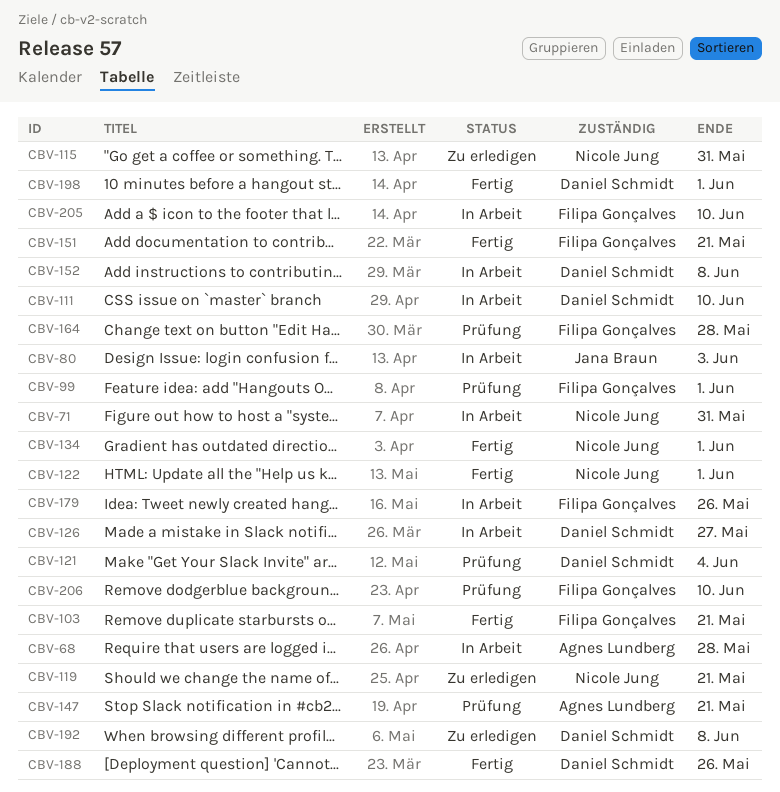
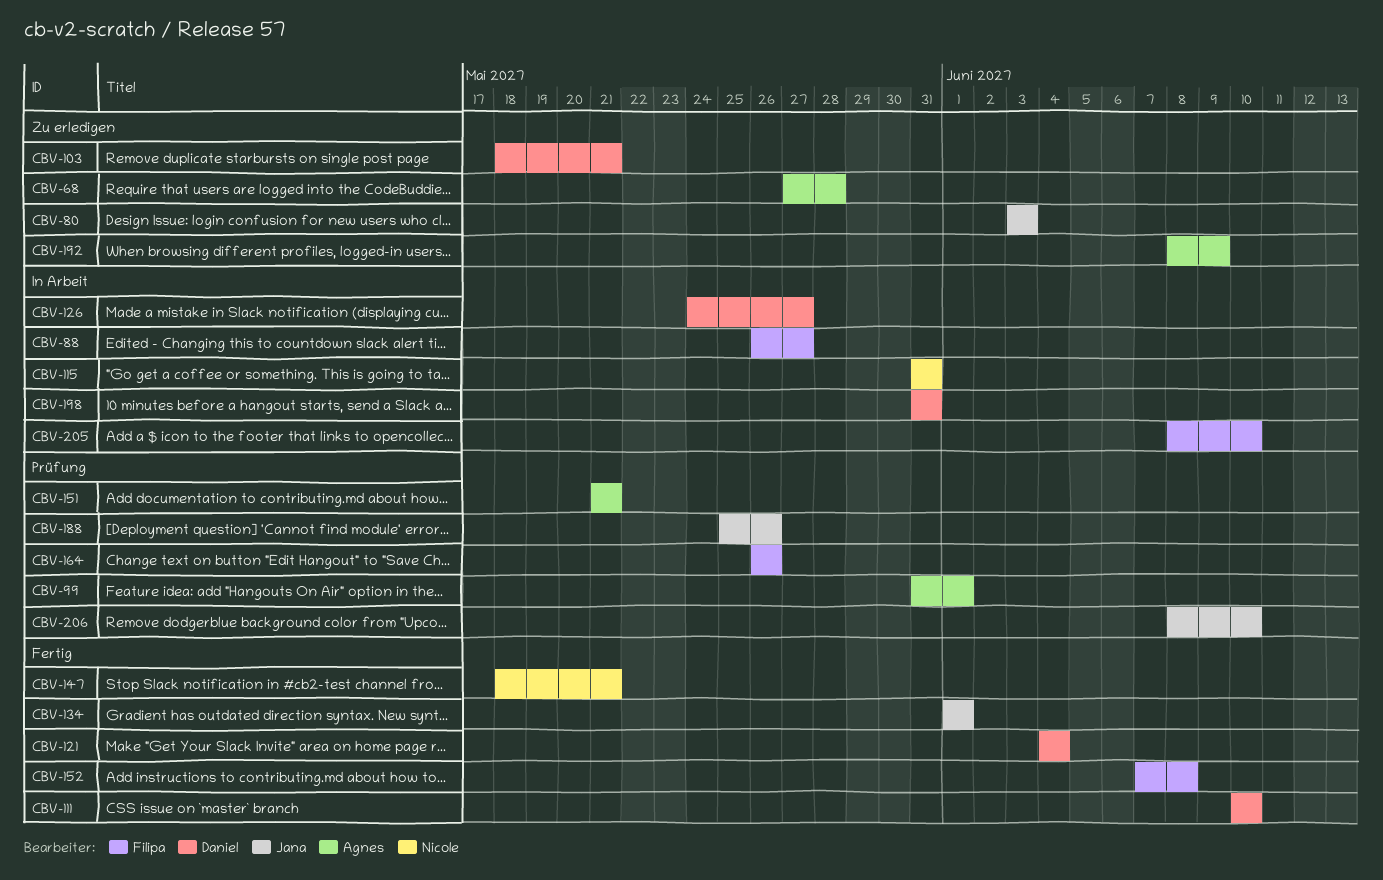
CBV-68, status: In Arbeit -> Zu erledigen
CBV-71: present -> none
CBV-80, status: In Arbeit -> Zu erledigen
CBV-88: none -> present
CBV-99, owner: Filipa Gonçalves -> Agnes Lundberg
CBV-103, status: Fertig -> Zu erledigen
CBV-103, owner: Filipa Gonçalves -> Daniel Schmidt
CBV-111, status: In Arbeit -> Fertig
CBV-115, status: Zu erledigen -> In Arbeit
CBV-119: present -> none
CBV-121, status: Prüfung -> Fertig
CBV-122: present -> none
CBV-134, owner: Nicole Jung -> Jana Braun
CBV-147, status: Prüfung -> Fertig
CBV-147, owner: Agnes Lundberg -> Nicole Jung
CBV-151, status: Fertig -> Prüfung
CBV-151, owner: Filipa Gonçalves -> Agnes Lundberg
CBV-152, status: In Arbeit -> Fertig
CBV-152, owner: Daniel Schmidt -> Filipa Gonçalves
CBV-164, due: May 28 -> May 26
CBV-179: present -> none
CBV-188, status: Fertig -> Prüfung
CBV-188, owner: Daniel Schmidt -> Jana Braun
CBV-192, owner: Daniel Schmidt -> Agnes Lundberg
CBV-192, due: Jun 8 -> Jun 9
CBV-198, status: Fertig -> In Arbeit
CBV-198, due: Jun 1 -> May 31
CBV-206, owner: Filipa Gonçalves -> Jana Braun

